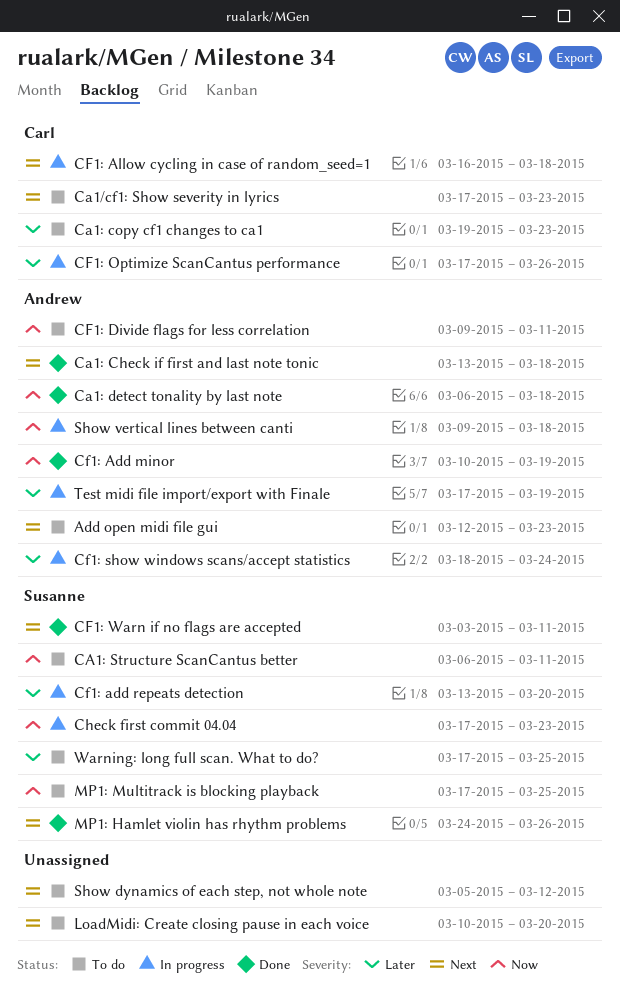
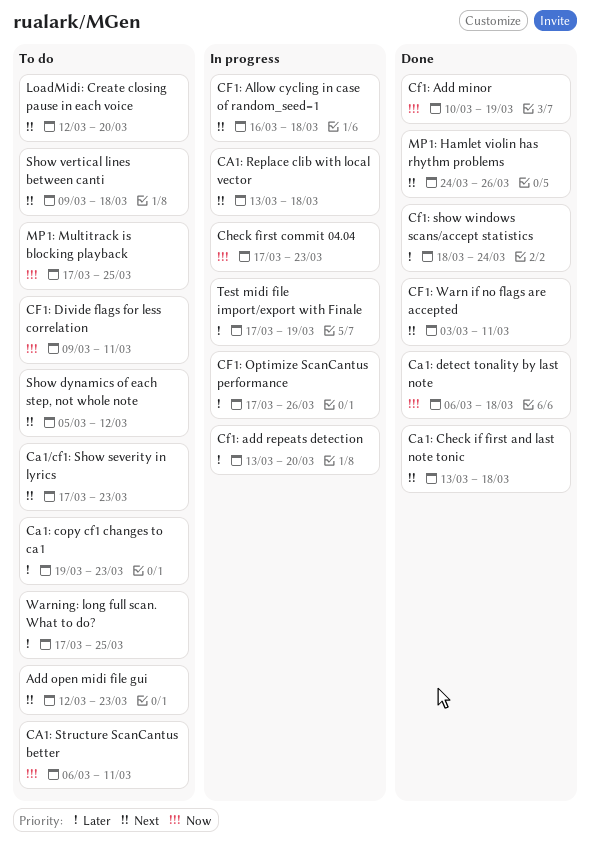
CA1: Replace clib with local vector: none -> present
Cf1: show windows scans/accept statistics, status: In progress -> Done
LoadMidi: Create closing pause in each voice, start: Mar 10 -> Mar 12
Show vertical lines between canti, status: In progress -> To do
Show vertical lines between canti, priority: Now -> Next

